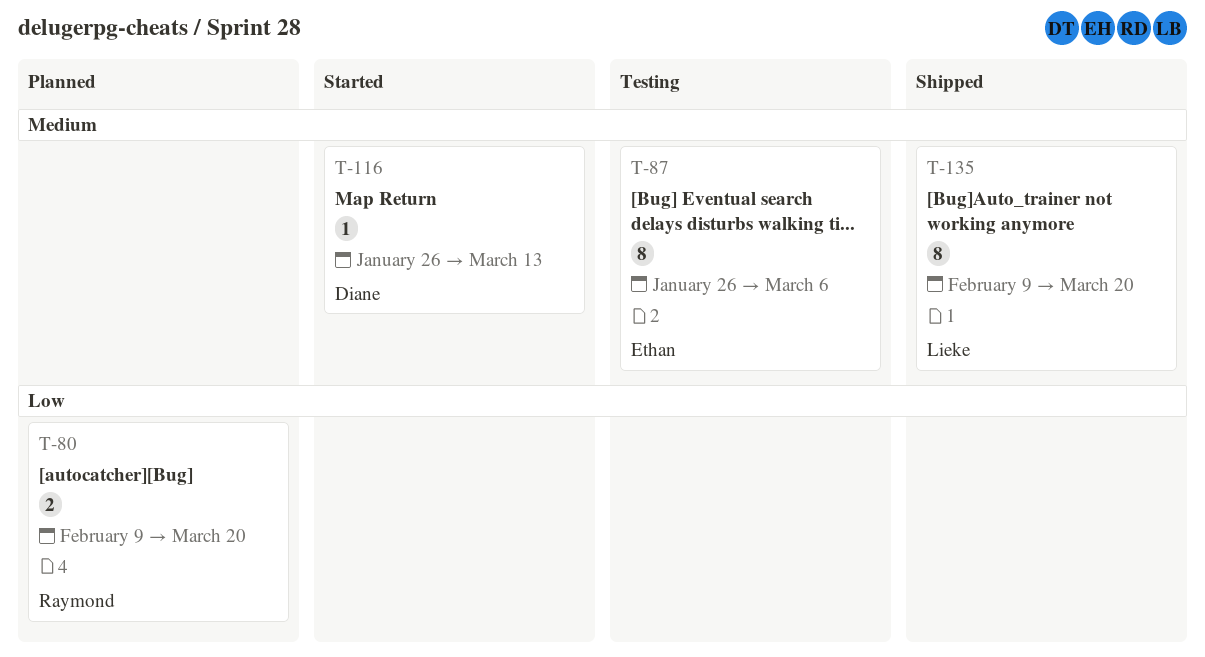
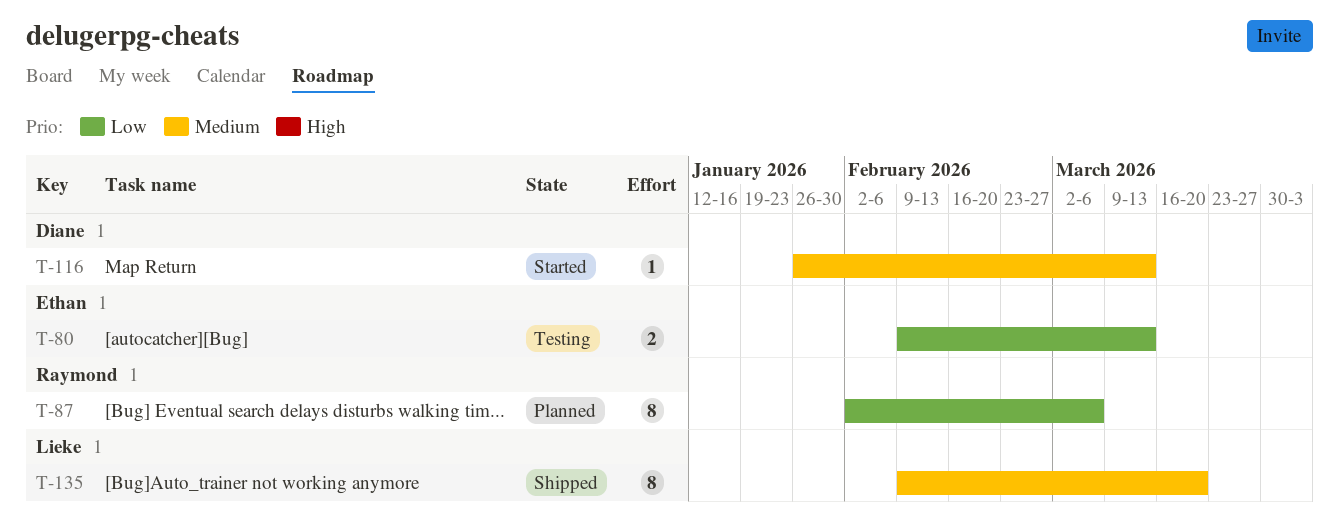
T-80, status: Planned -> Testing
T-80, owner: Raymond -> Ethan
T-80, due: Mar 20 -> Mar 13
T-87, status: Testing -> Planned
T-87, owner: Ethan -> Raymond
T-87, priority: Medium -> Low
T-87, start: Jan 26 -> Feb 2

